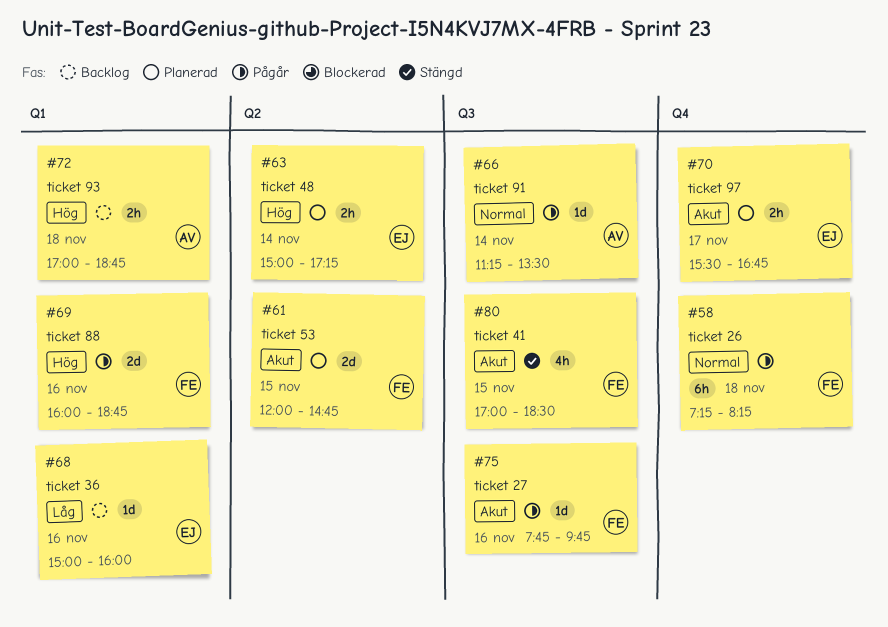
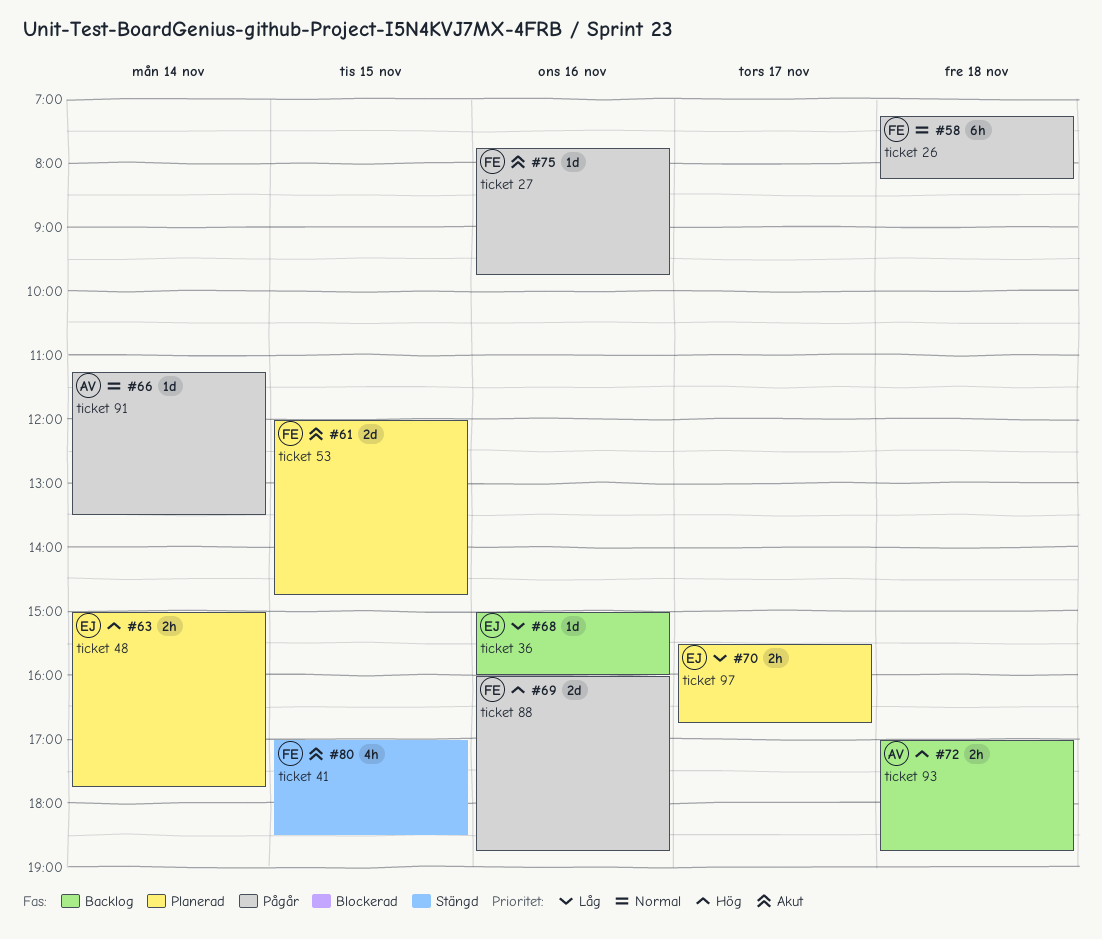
#63, ends: 17:15 -> 17:45
#70, priority: Akut -> Låg

